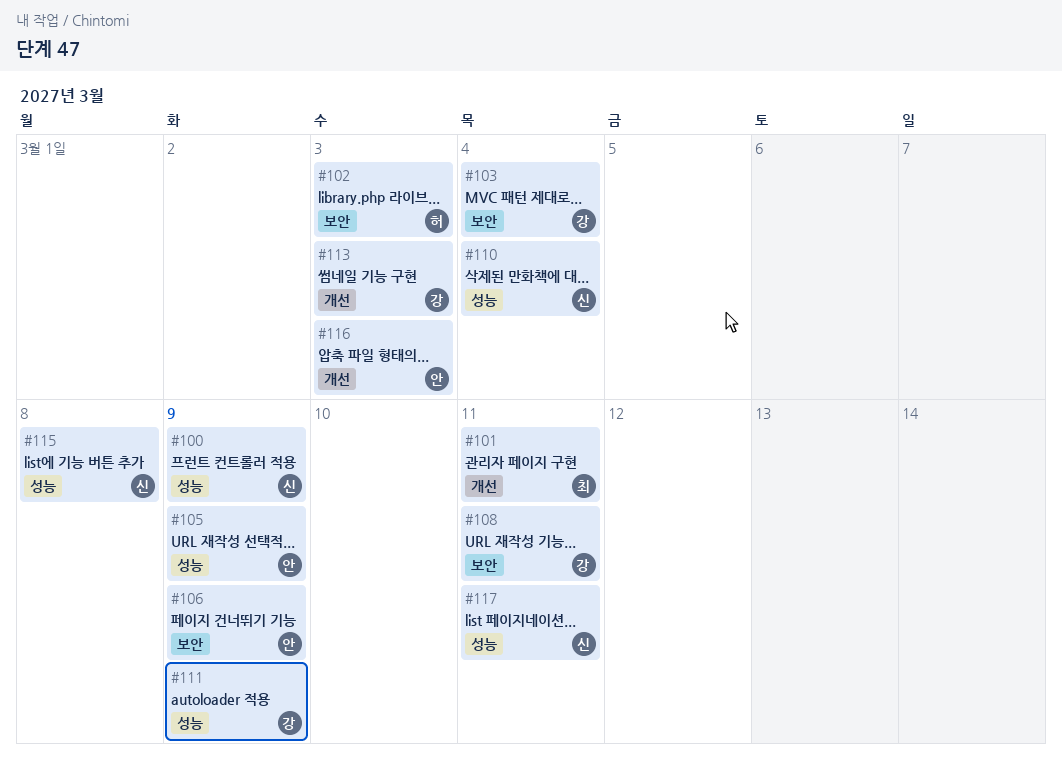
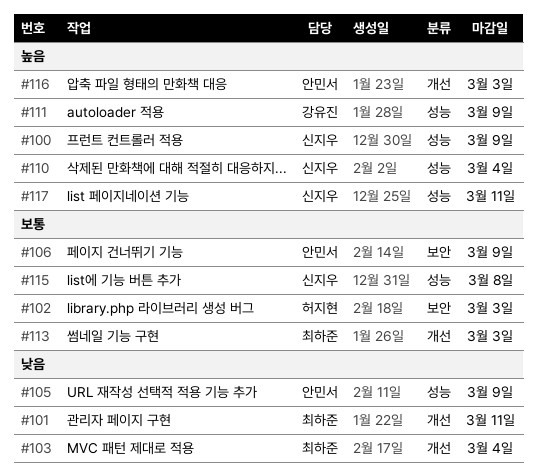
#103, owner: 강유진 -> 최하준
#103, label: 보안 -> 개선
#108: present -> none
#113, owner: 강유진 -> 최하준

